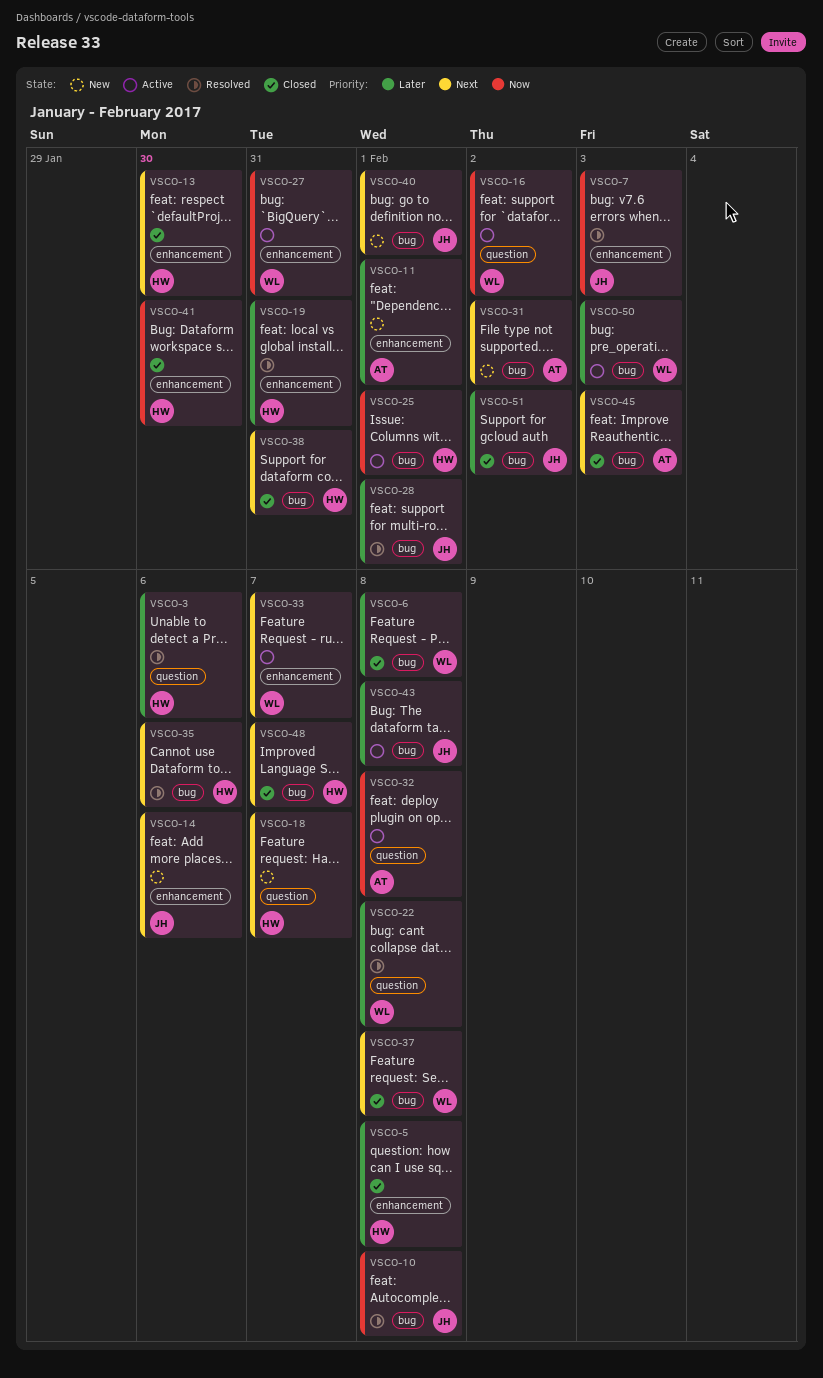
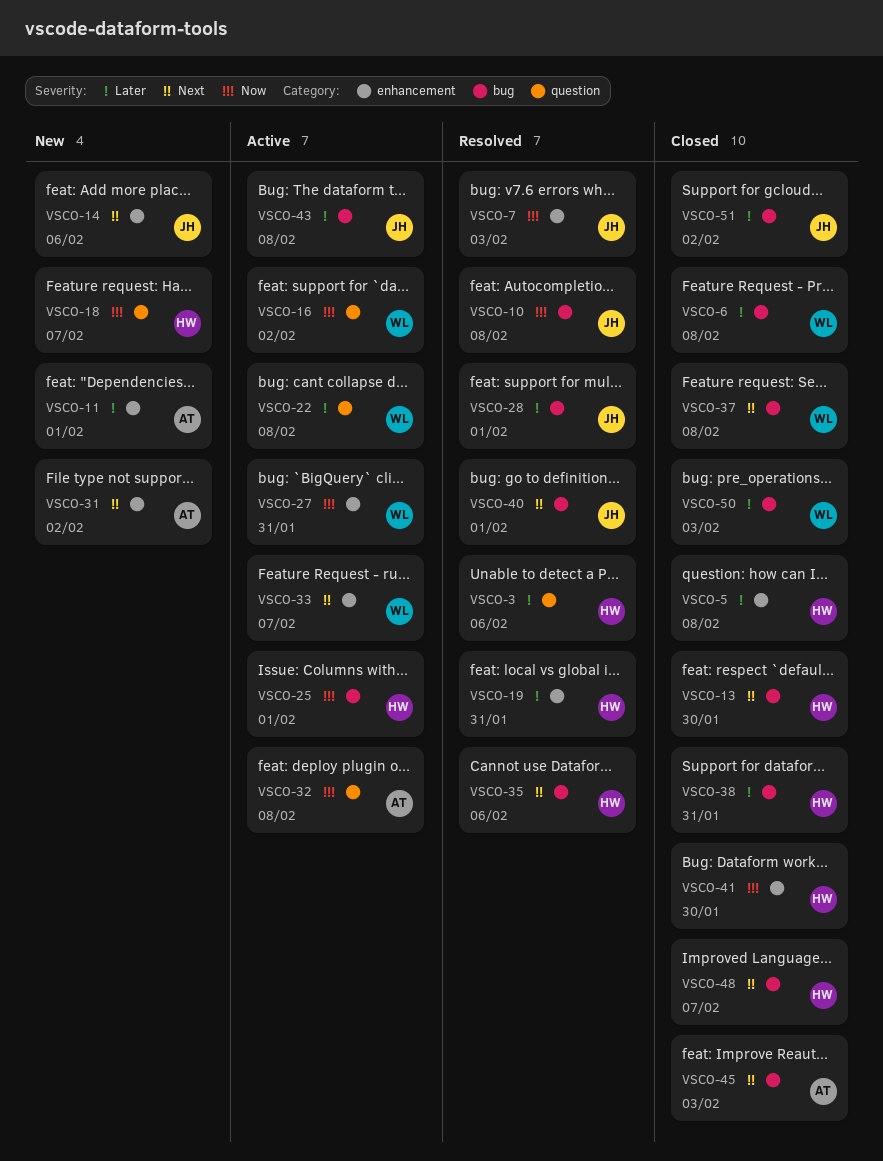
VSCO-13, label: enhancement -> bug
VSCO-18, priority: Next -> Now
VSCO-22, status: Resolved -> Active
VSCO-31, label: bug -> enhancement
VSCO-38, priority: Next -> Later
VSCO-40, status: New -> Resolved
VSCO-50, status: Active -> Closed

